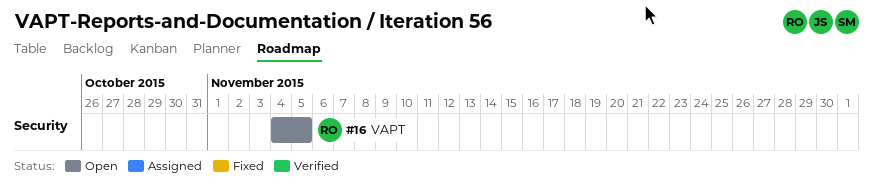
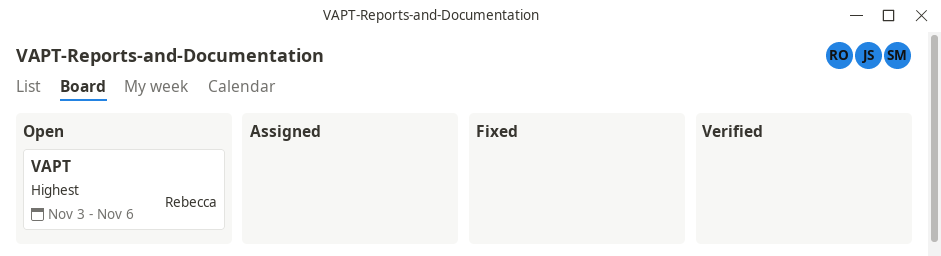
VAPT, start: Nov 4 -> Nov 3
VAPT, due: Nov 5 -> Nov 6

